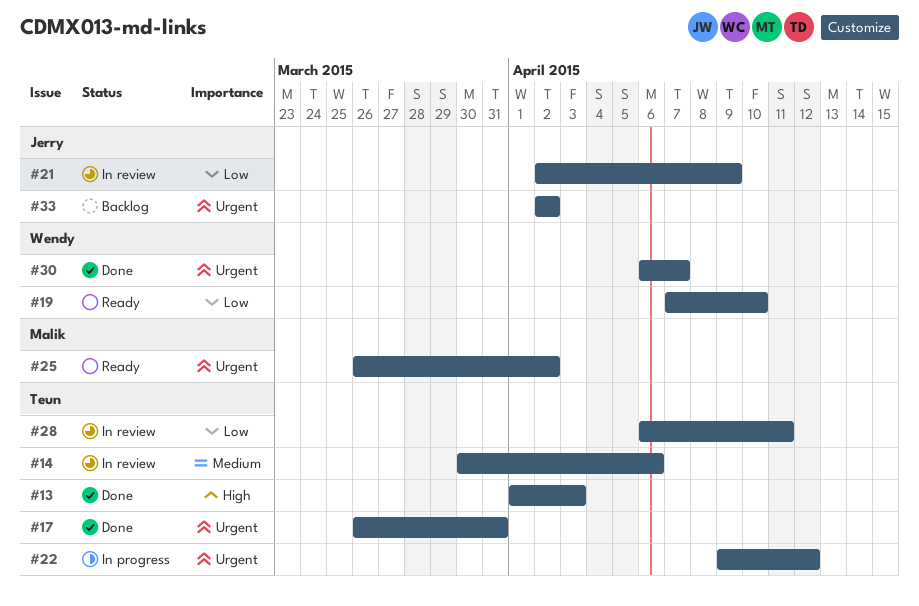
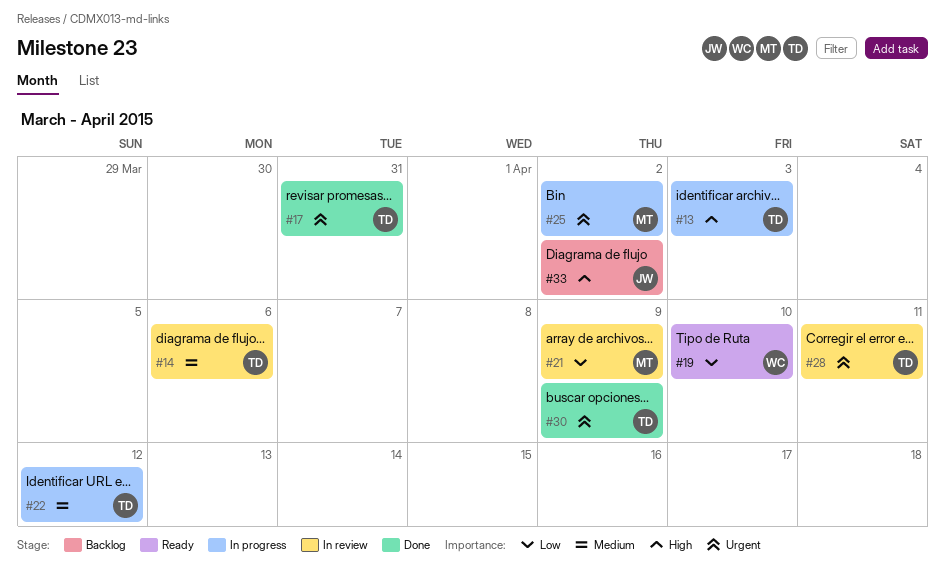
#13, status: Done -> In progress
#21, owner: Jerry -> Malik
#22, priority: Urgent -> Medium
#25, status: Ready -> In progress
#28, priority: Low -> Urgent
#30, owner: Wendy -> Teun
#30, due: Apr 7 -> Apr 9
#33, priority: Urgent -> High

